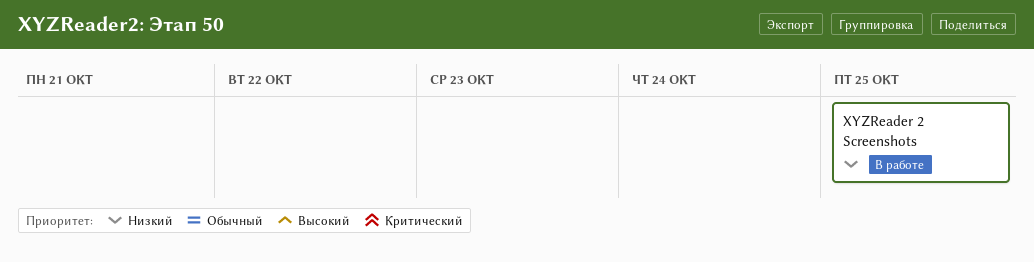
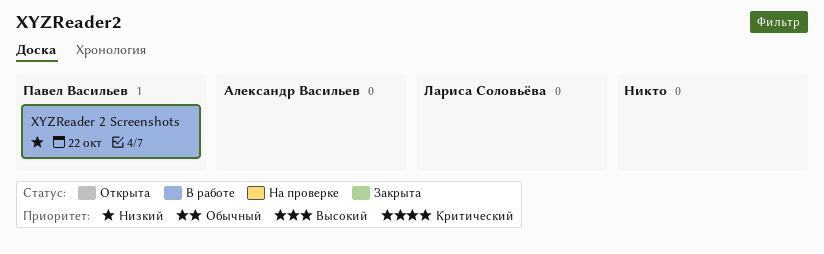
XYZReader 2 Screenshots, due: Oct 25 -> Oct 22

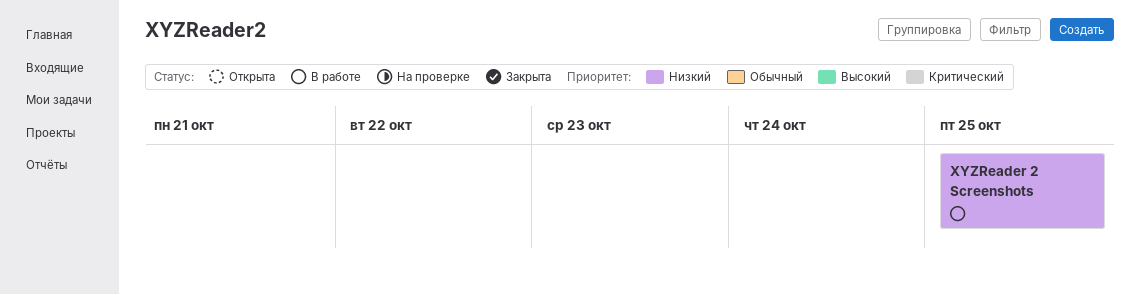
XYZReader 2 Screenshots, due: Oct 22 -> Oct 25

